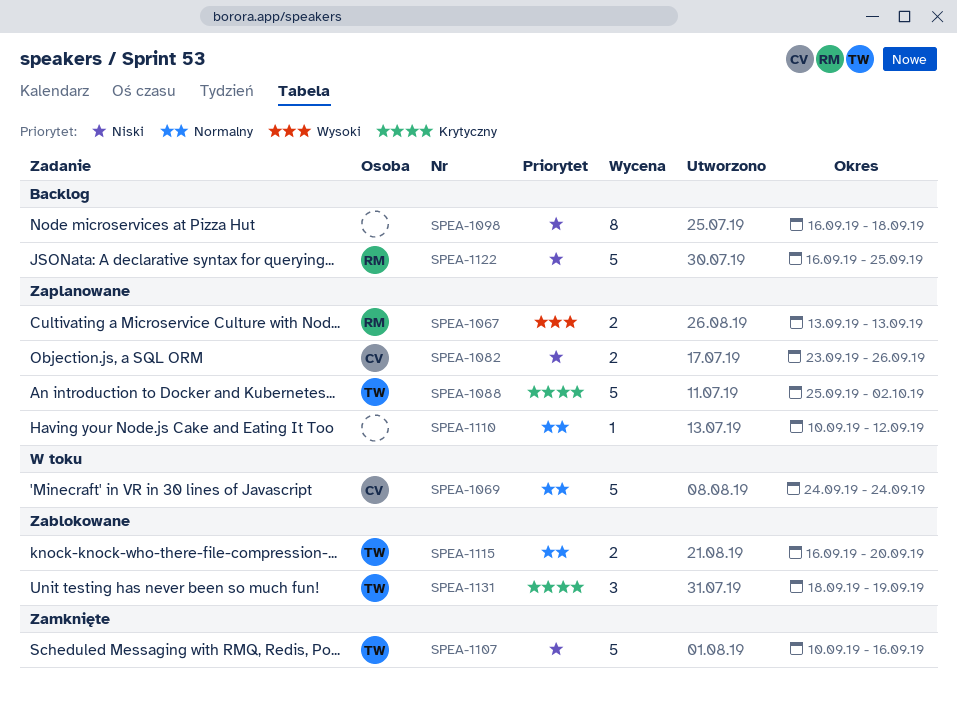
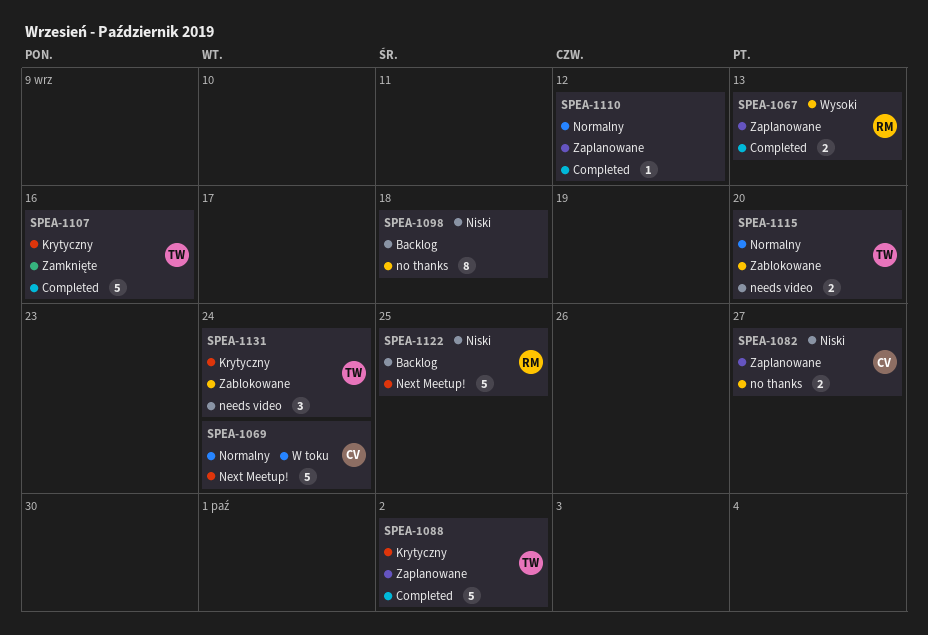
SPEA-1082, due: Sep 26 -> Sep 27
SPEA-1107, priority: Niski -> Krytyczny
SPEA-1131, due: Sep 19 -> Sep 24

